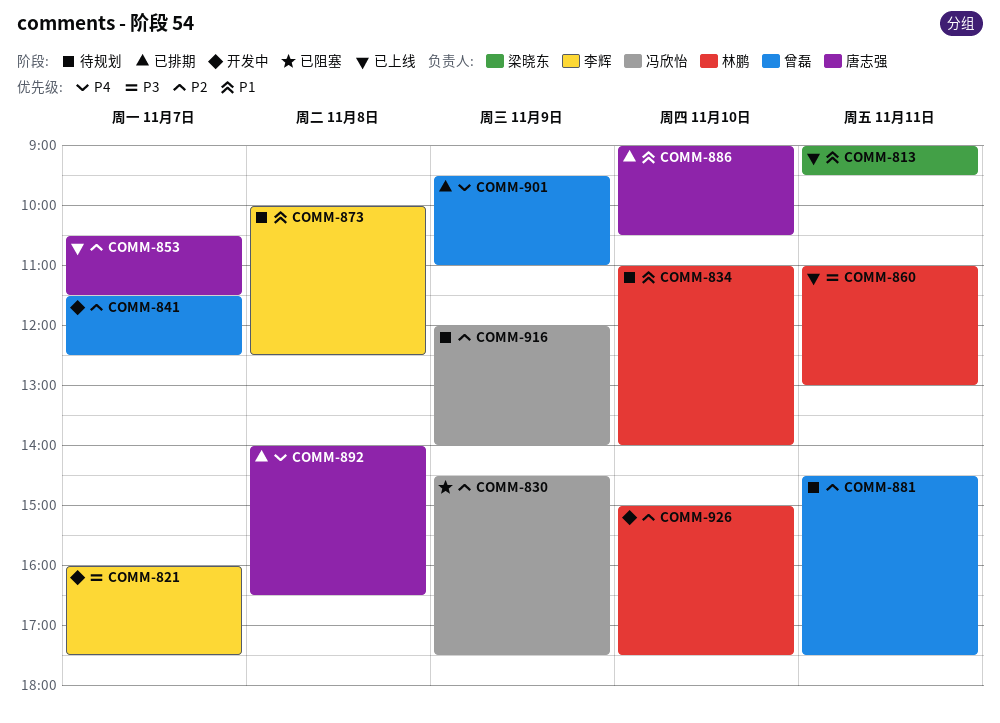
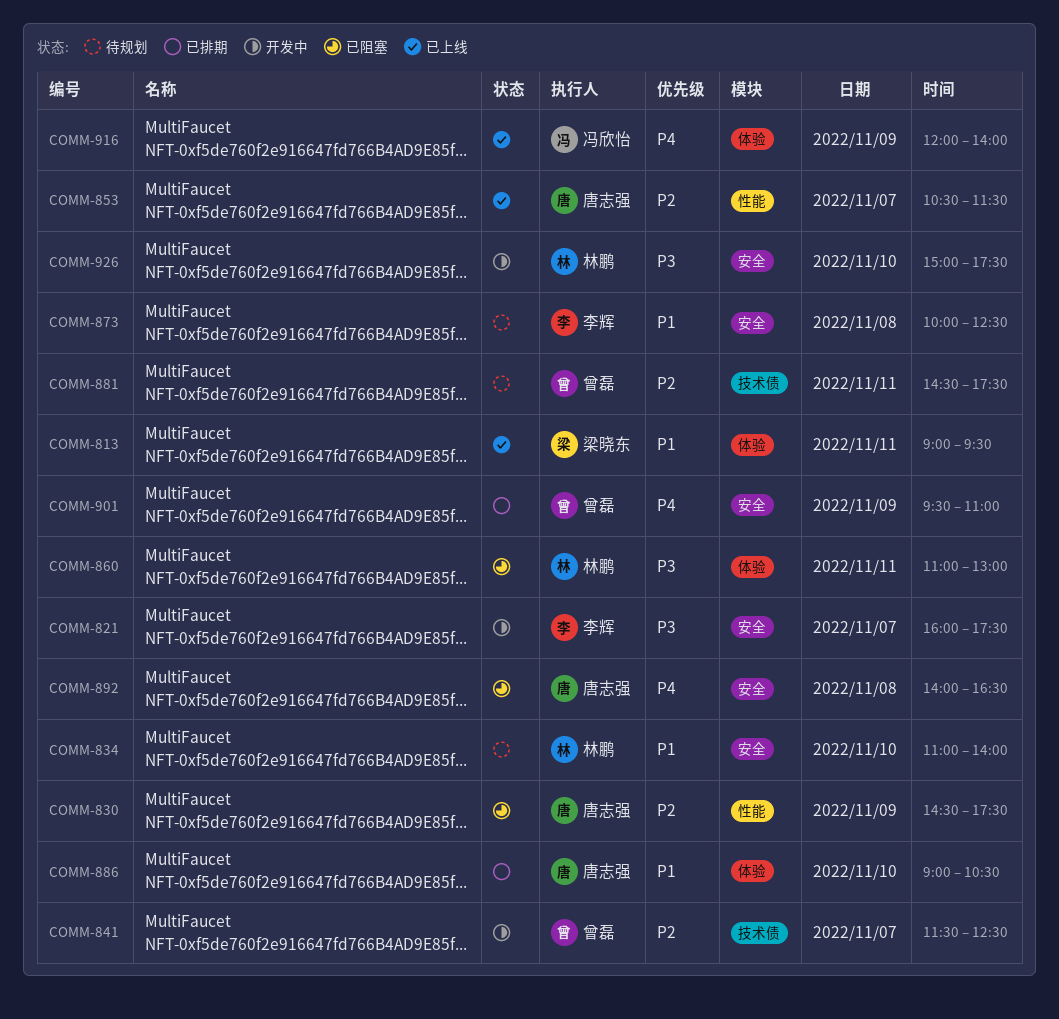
COMM-830, owner: 冯欣怡 -> 唐志强
COMM-860, status: 已上线 -> 已阻塞
COMM-892, status: 已排期 -> 已阻塞
COMM-916, status: 待规划 -> 已上线
COMM-916, priority: P2 -> P4
COMM-926, priority: P2 -> P3

